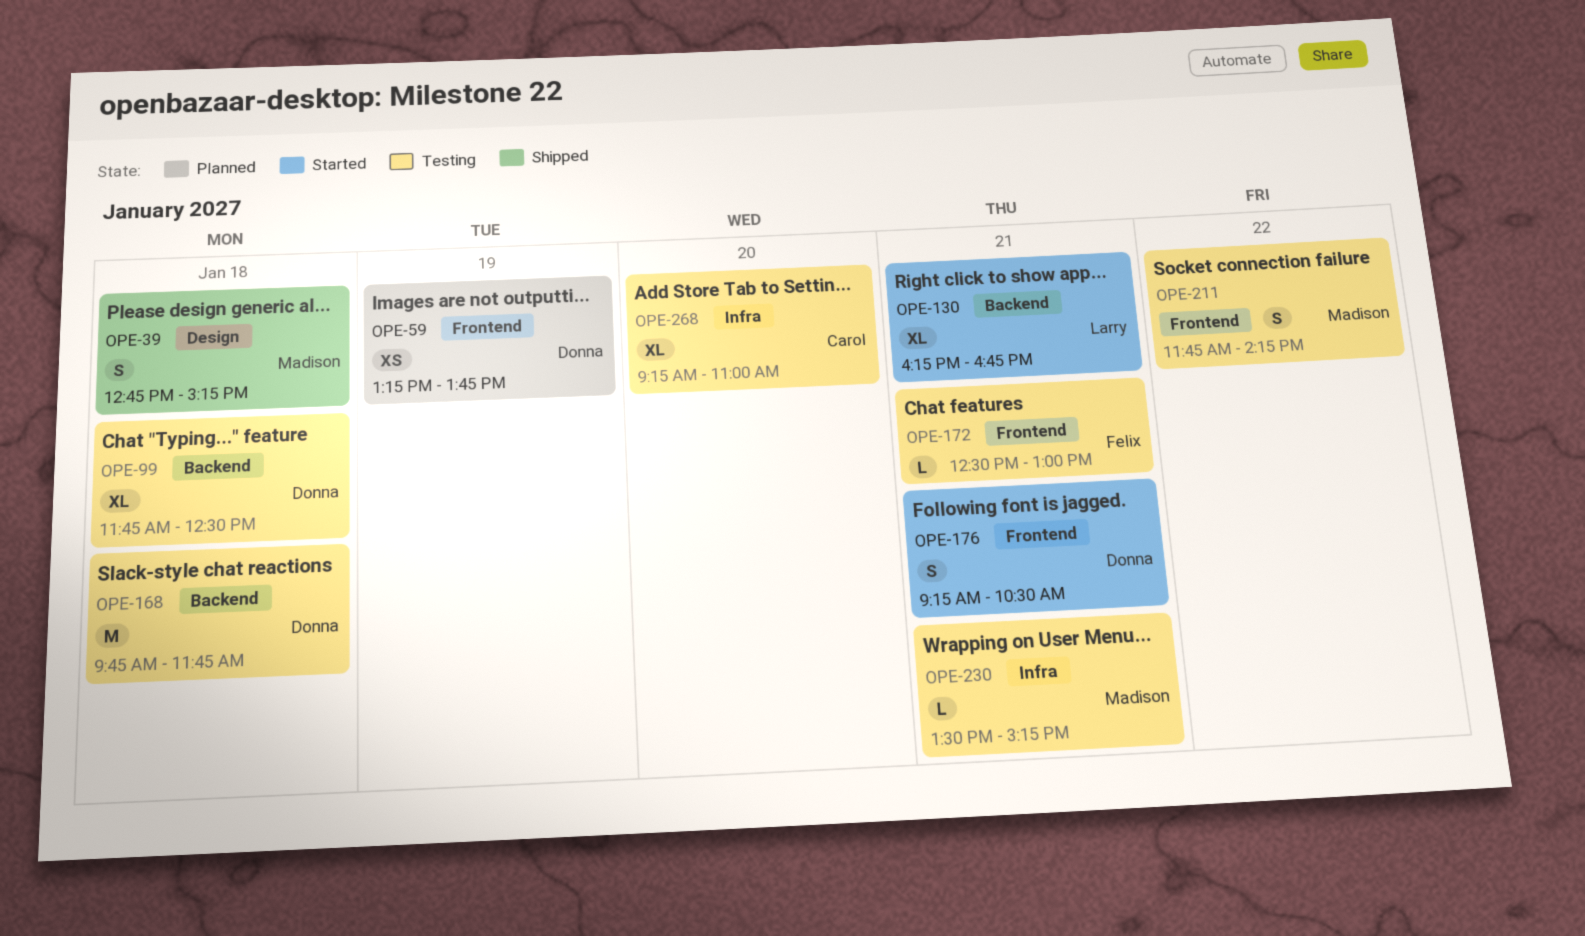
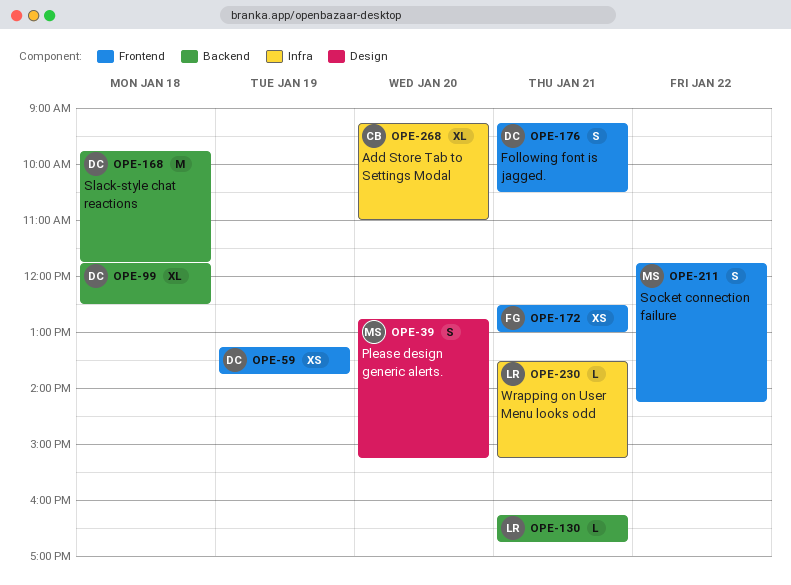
OPE-39, day: Jan 18 -> Jan 20
OPE-130, estimate: XL -> L
OPE-172, estimate: L -> XS
OPE-230, owner: Madison -> Larry

